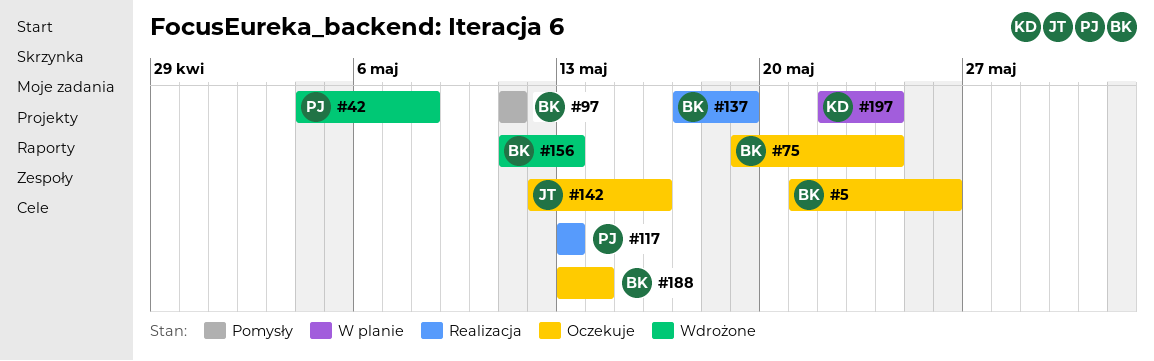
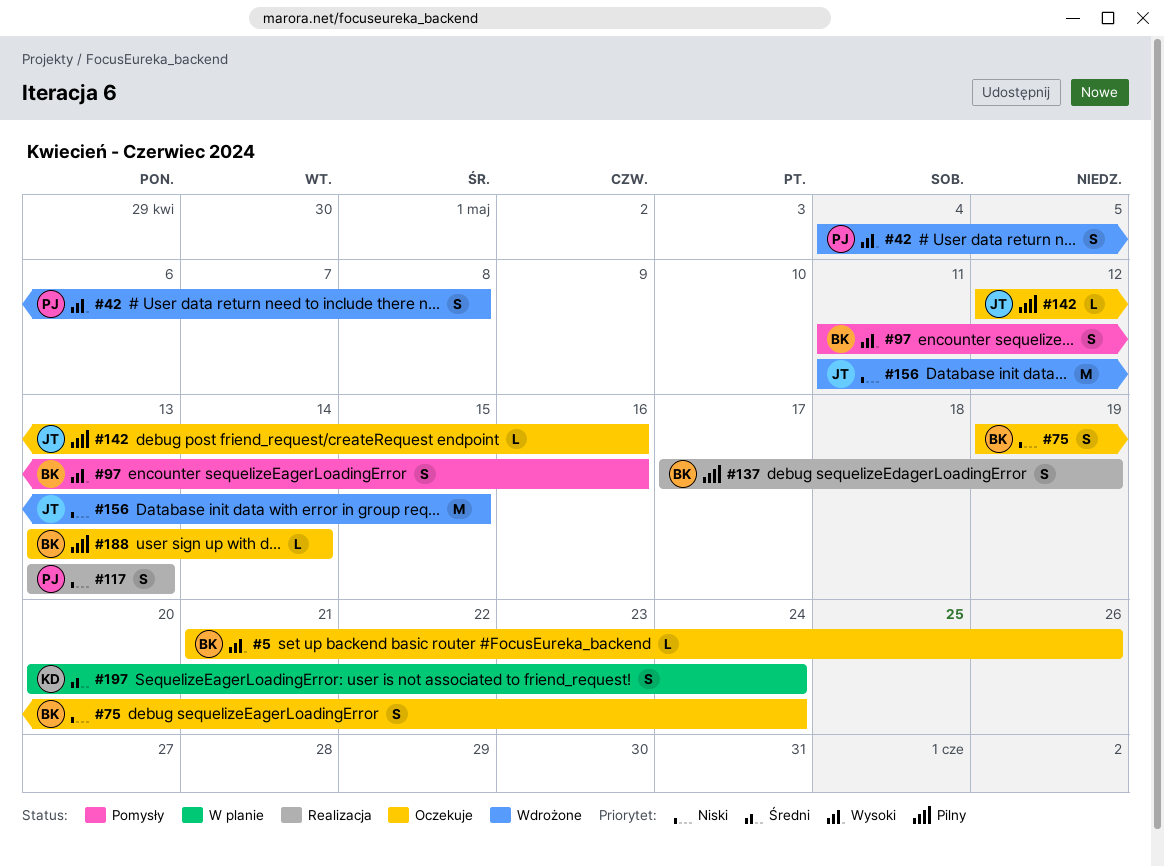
#97, due: May 11 -> May 16
#156, owner: BK -> JT
#156, due: May 13 -> May 15
#197, start: May 22 -> May 20

